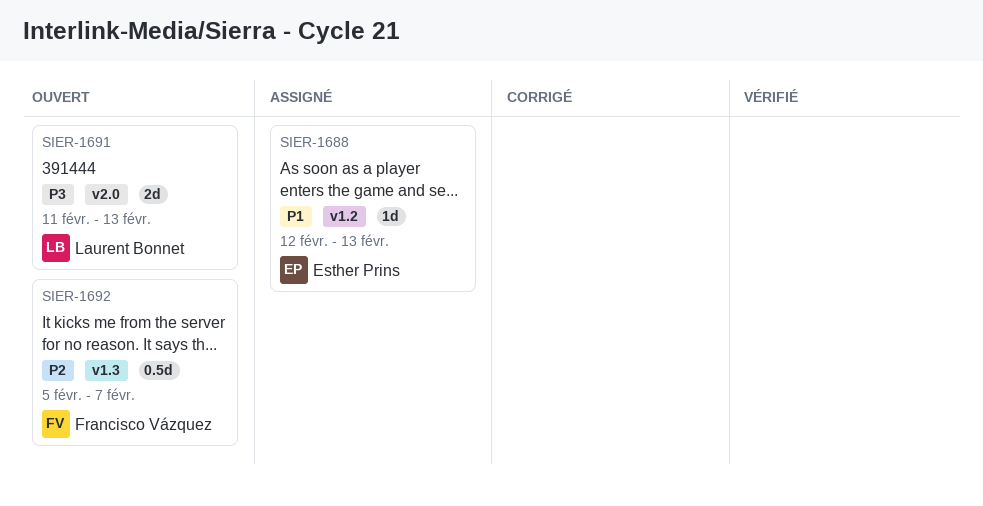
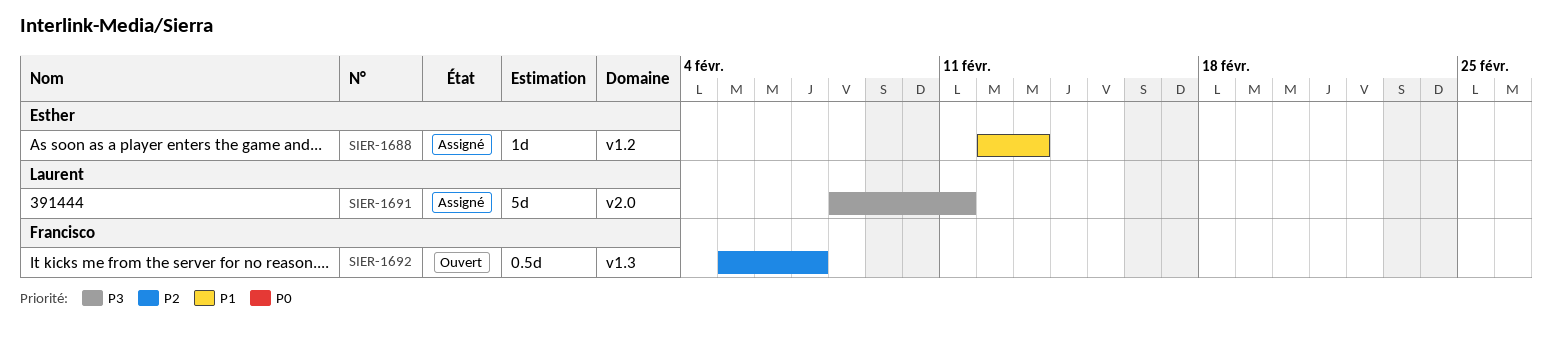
SIER-1691, status: Ouvert -> Assigné
SIER-1691, estimate: 2d -> 5d
SIER-1691, start: Feb 11 -> Feb 8
SIER-1691, due: Feb 13 -> Feb 11

